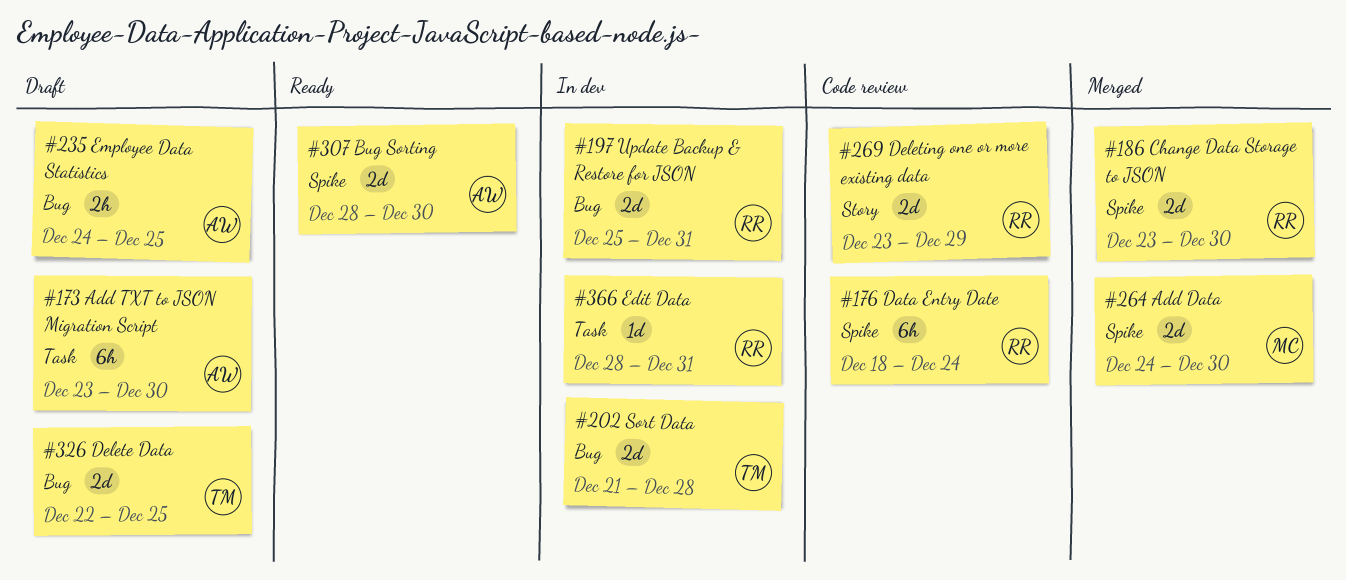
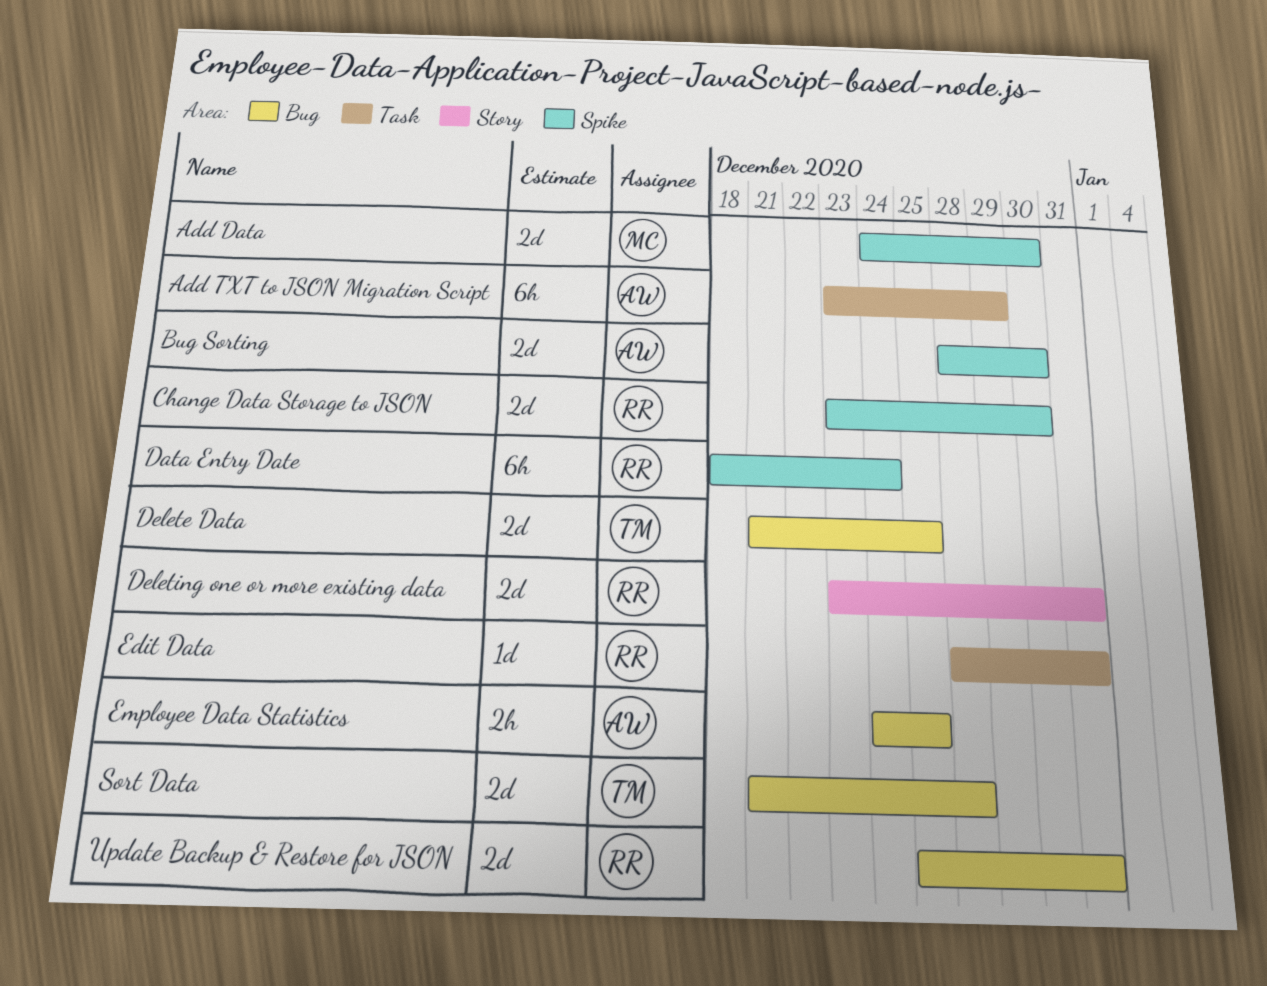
Add TXT to JSON Migration Script, due: Dec 30 -> Dec 29
Delete Data, start: Dec 22 -> Dec 21
Deleting one or more existing data, due: Dec 29 -> Dec 31

